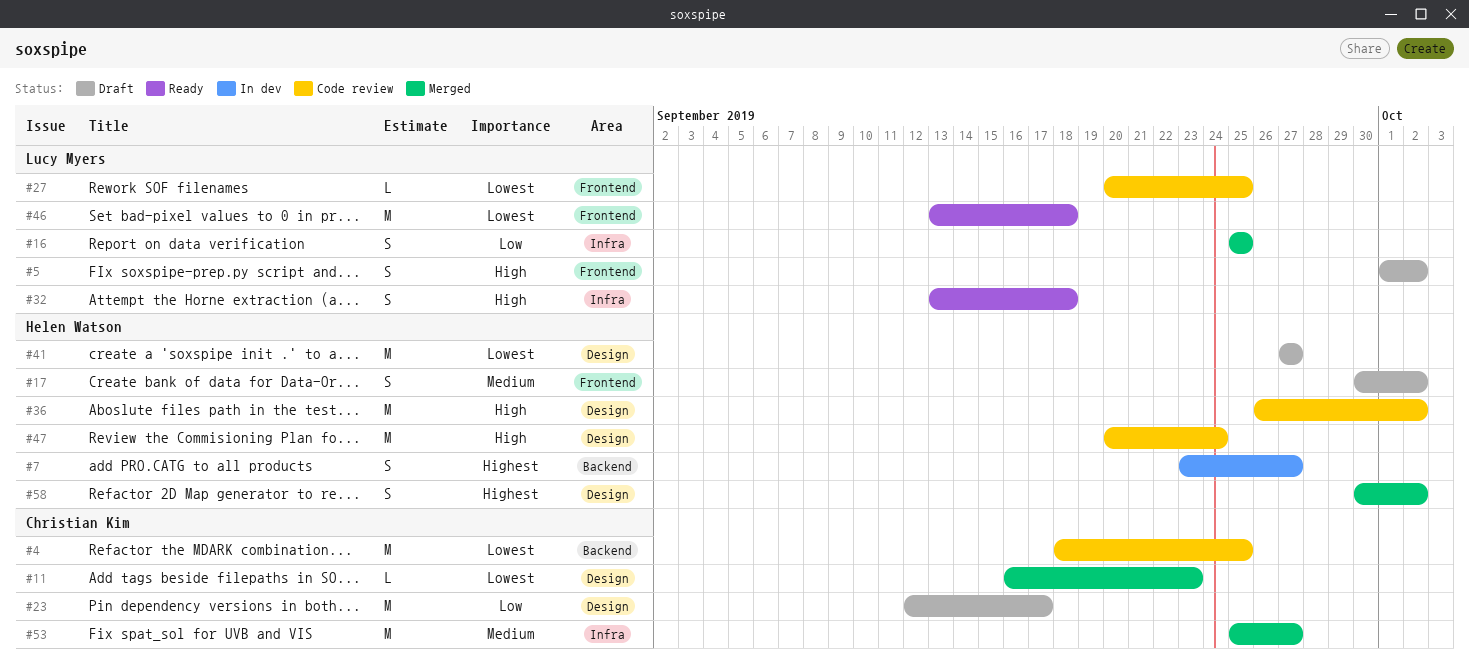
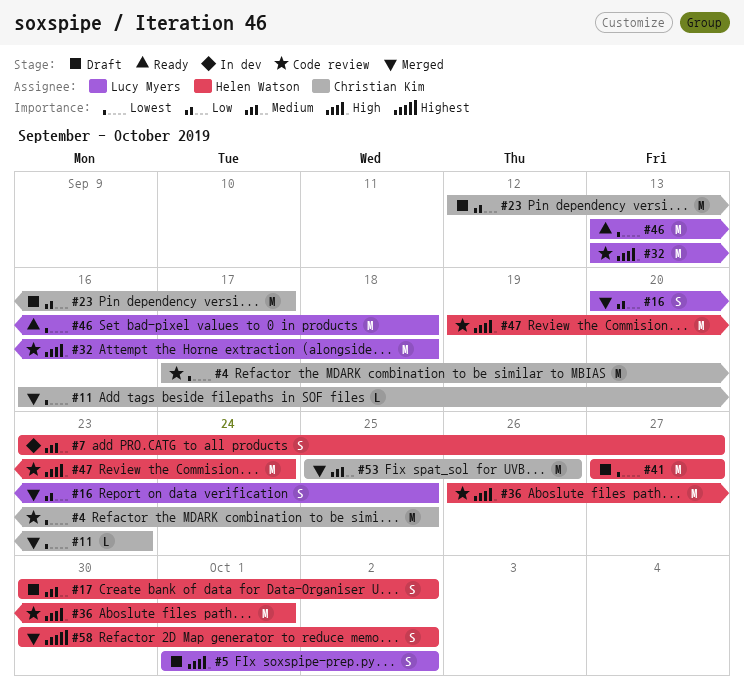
#4, start: Sep 18 -> Sep 17
#7, priority: Highest -> Medium
#16, start: Sep 25 -> Sep 20
#27: present -> none
#32, status: Ready -> Code review
#32, estimate: S -> M
#36, due: Oct 2 -> Oct 1
#47, start: Sep 20 -> Sep 19
#53, due: Sep 27 -> Sep 26

